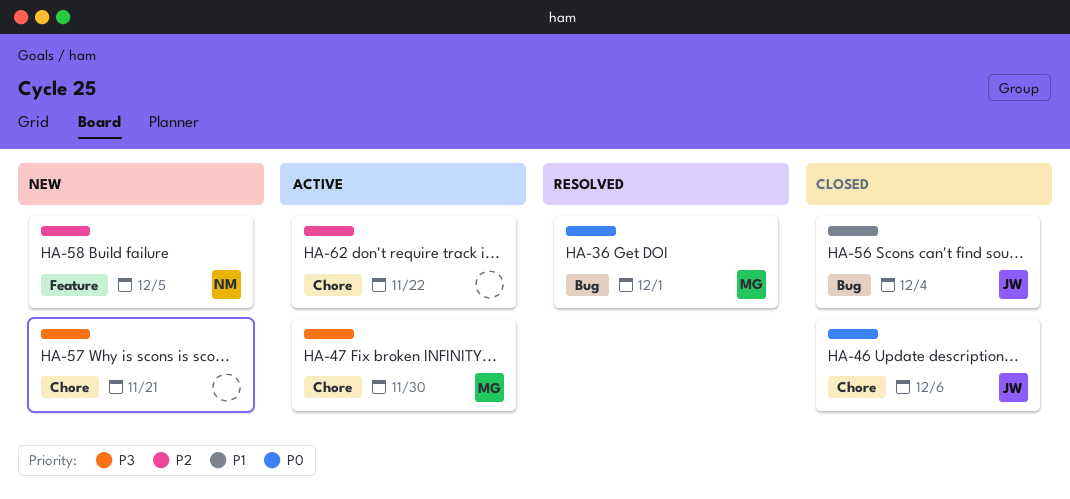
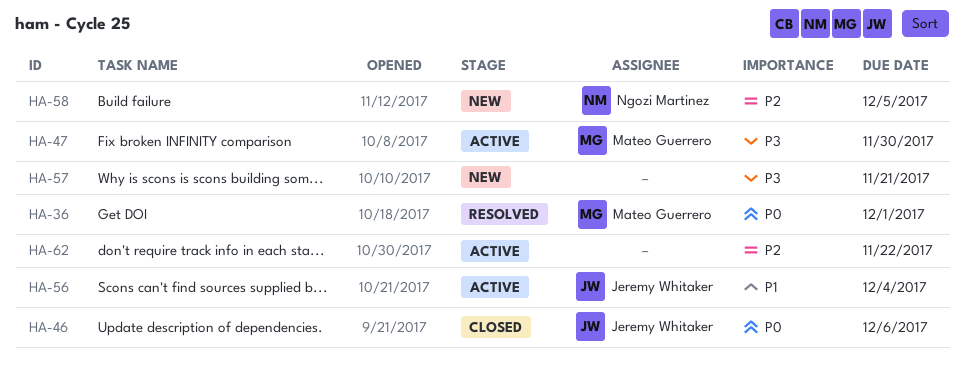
HA-56, status: Closed -> Active

